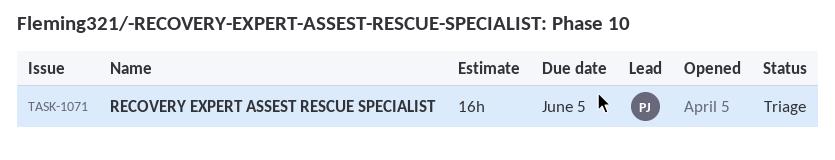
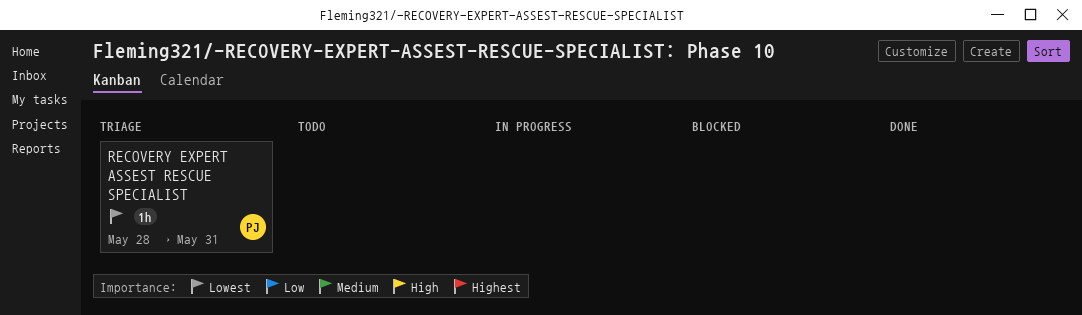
RECOVERY EXPERT ASSEST RESCUE SPECIALIST, estimate: 16h -> 1h
RECOVERY EXPERT ASSEST RESCUE SPECIALIST, due: Jun 5 -> May 31

